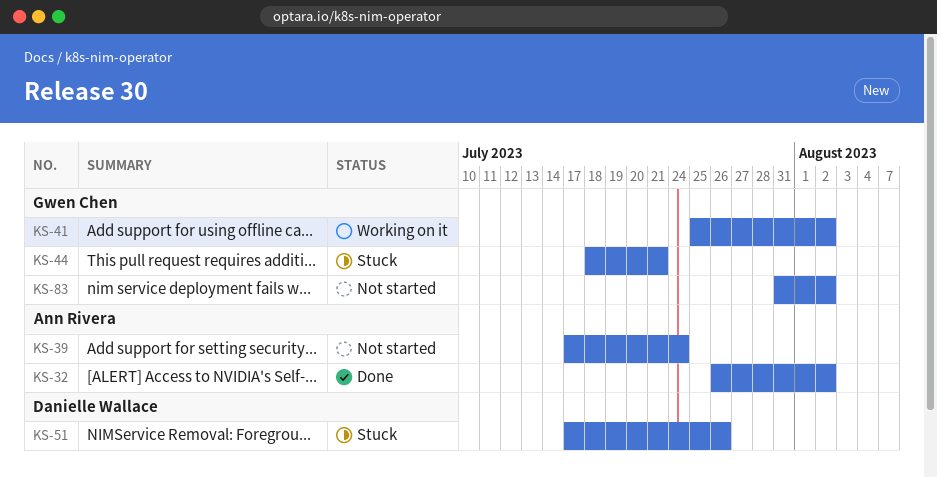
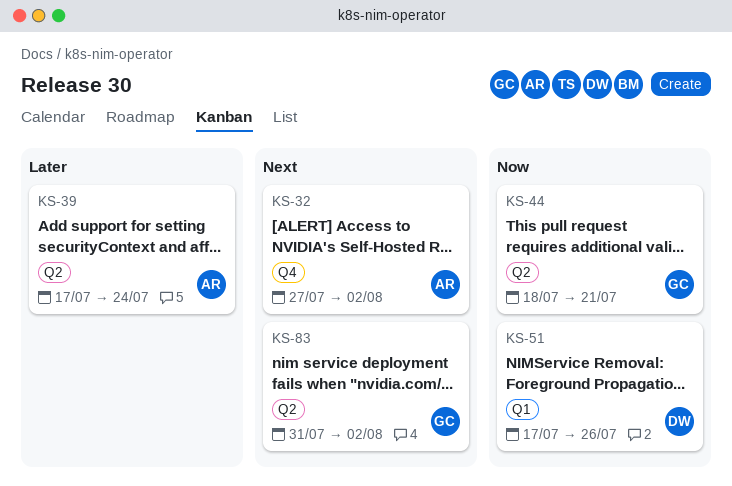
KS-32, start: Jul 26 -> Jul 27
KS-41: present -> none

